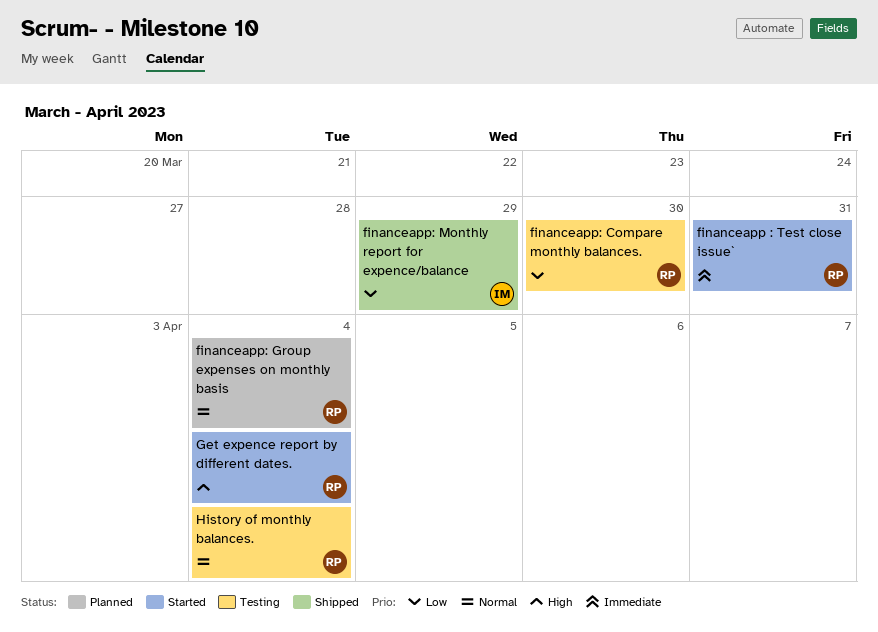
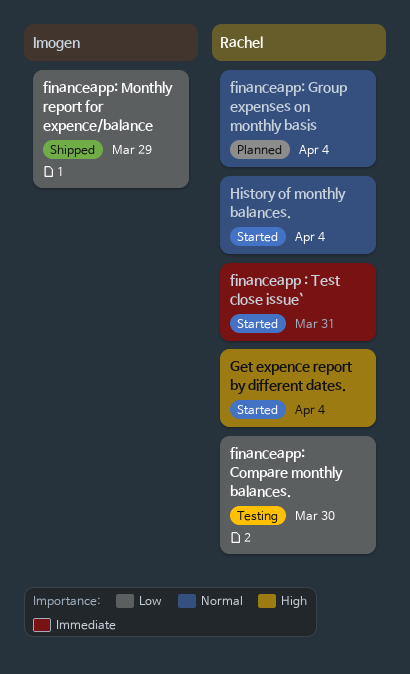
History of monthly balances., status: Testing -> Started

